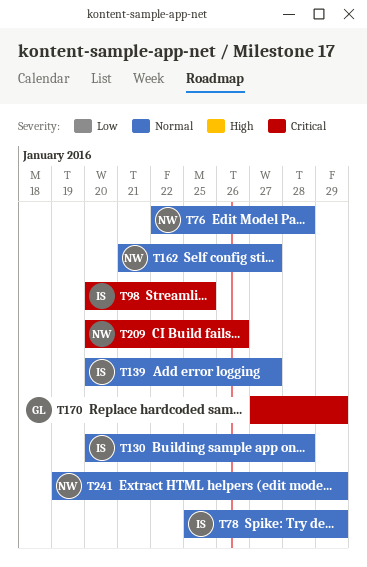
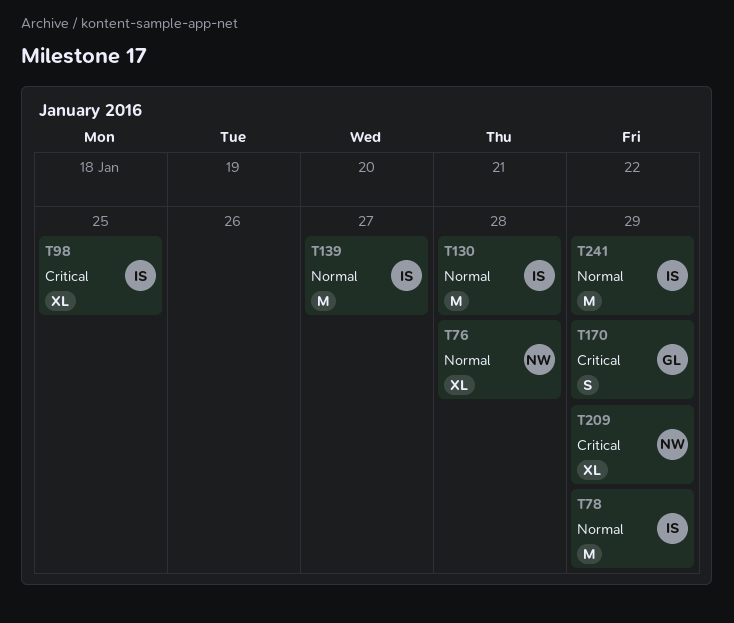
T162: present -> none
T209, due: Jan 26 -> Jan 29
T241, owner: NW -> IS

